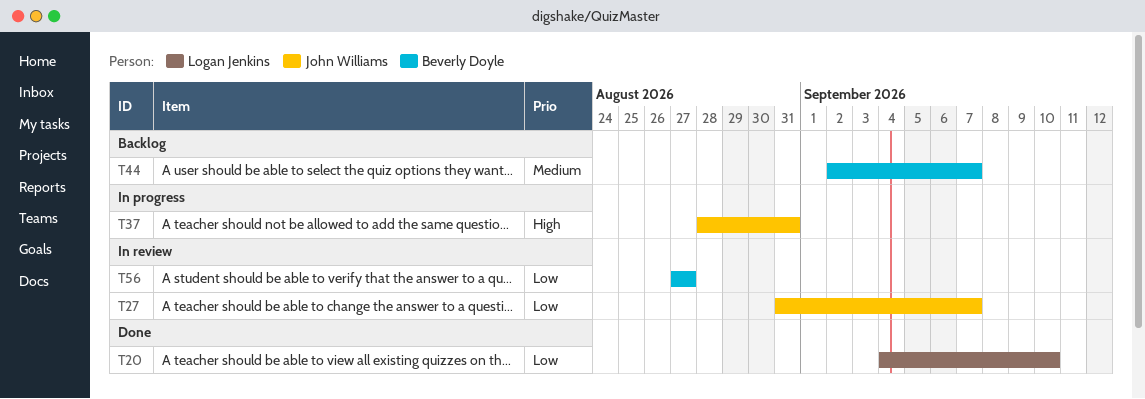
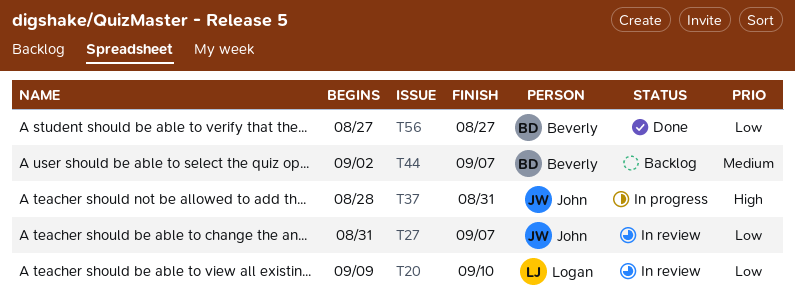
T20, status: Done -> In review
T20, start: Sep 4 -> Sep 9
T56, status: In review -> Done

